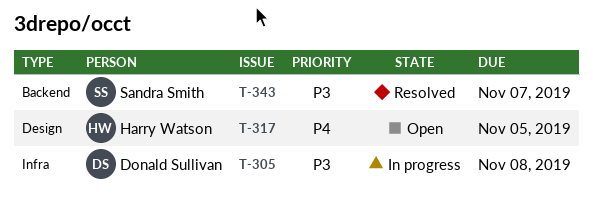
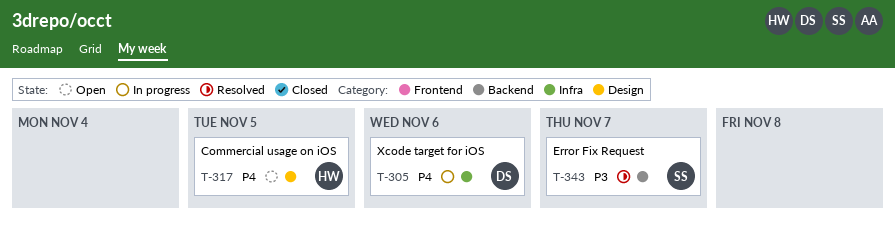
T-305, priority: P3 -> P4
T-305, due: Nov 8 -> Nov 6

